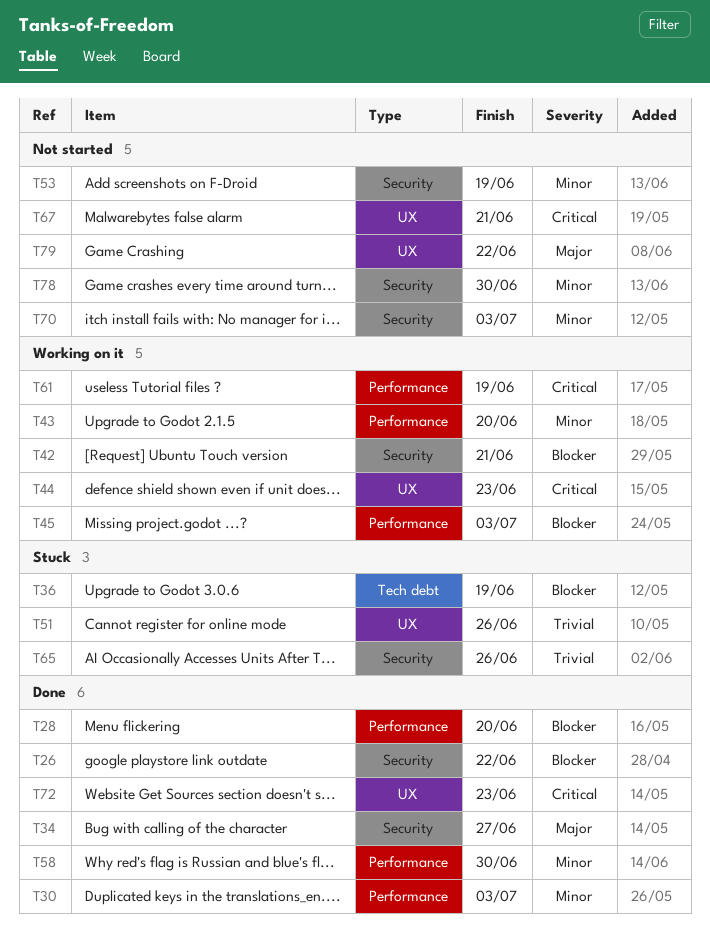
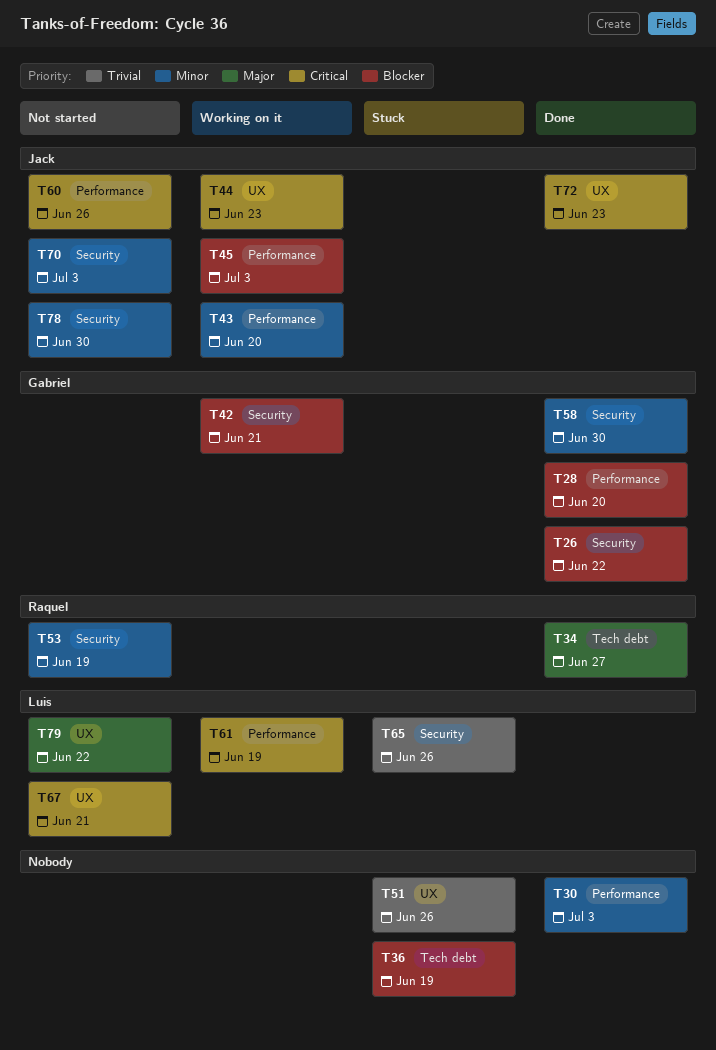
T34, label: Security -> Tech debt
T58, label: Performance -> Security
T60: none -> present

